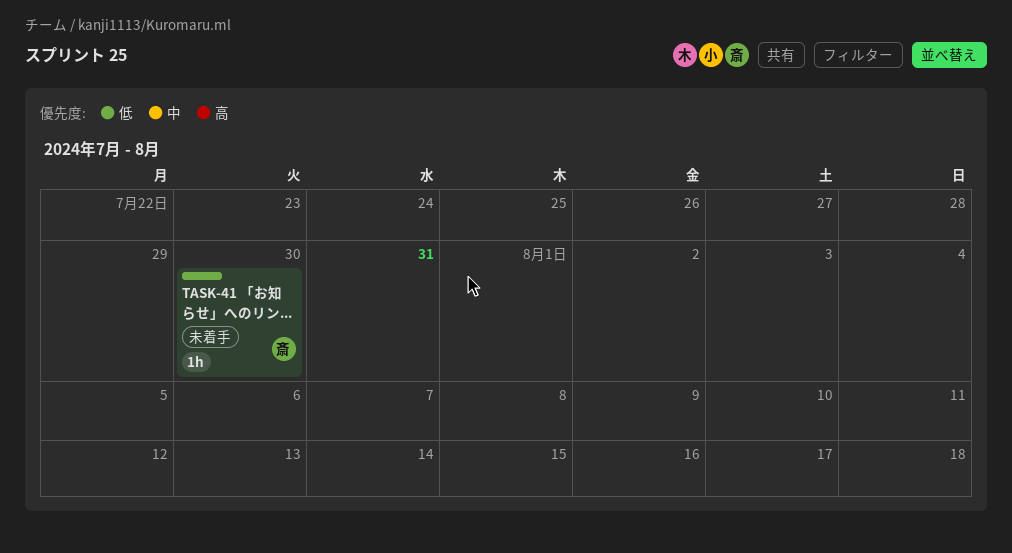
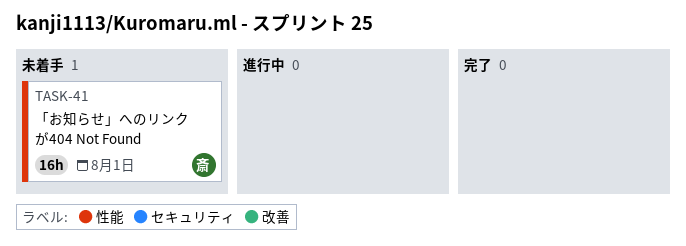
TASK-41, estimate: 1h -> 16h
TASK-41, due: Jul 30 -> Aug 1

